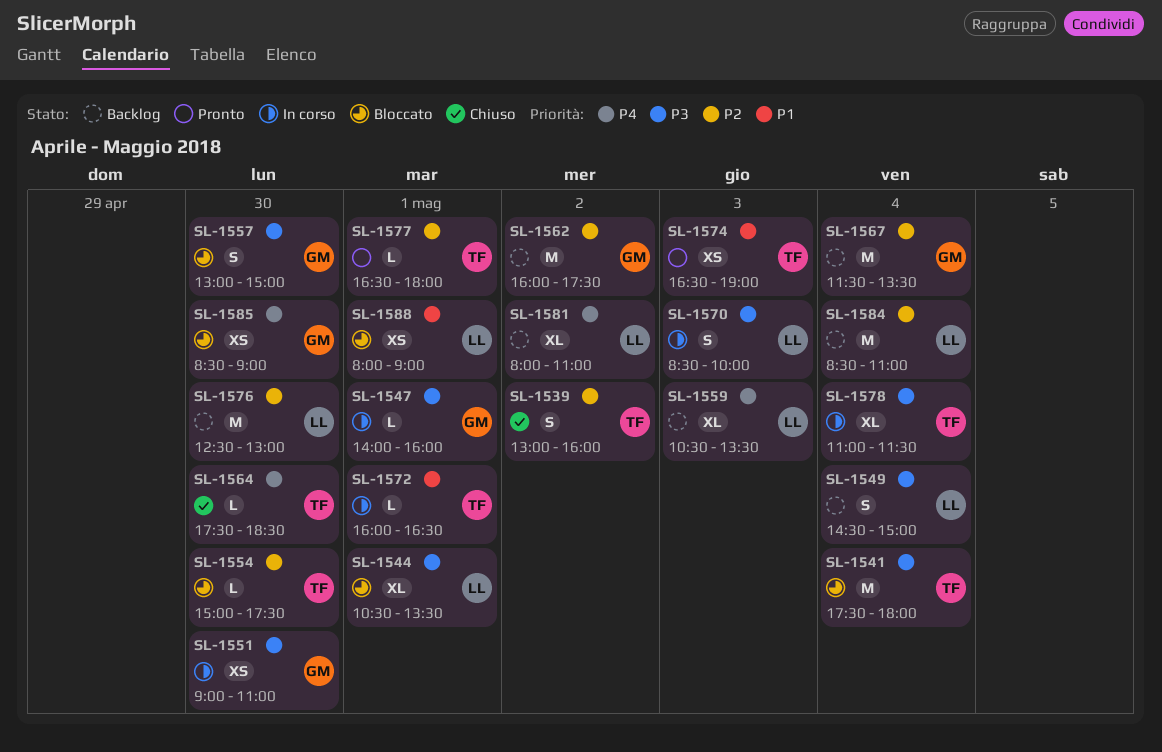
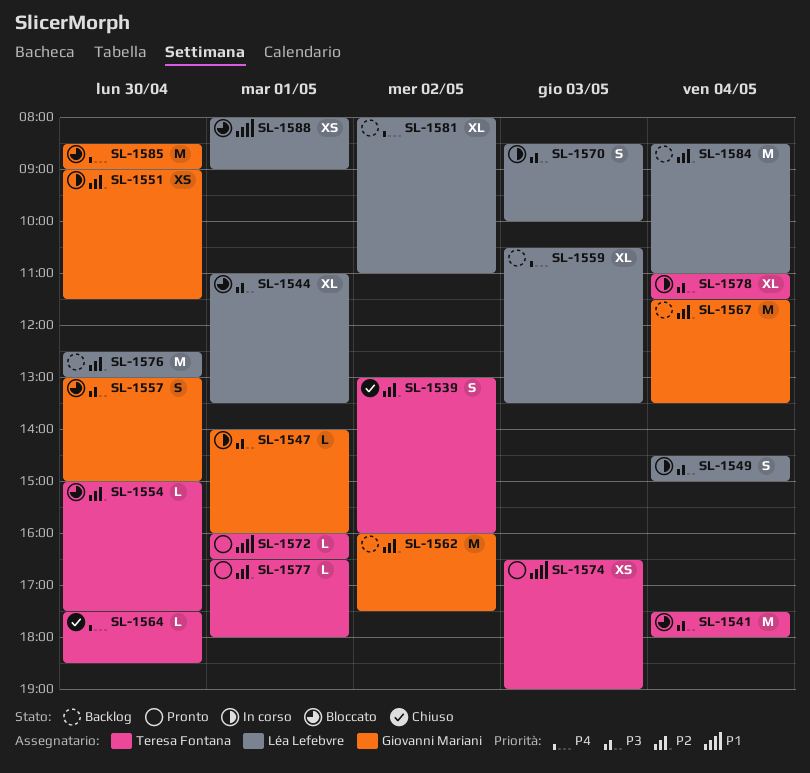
SL-1544, begins: 10:30 -> 11:00
SL-1549, status: Backlog -> In corso
SL-1551, priority: P3 -> P2
SL-1551, ends: 11:00 -> 11:30
SL-1572, status: In corso -> Pronto
SL-1585, estimate: XS -> M

